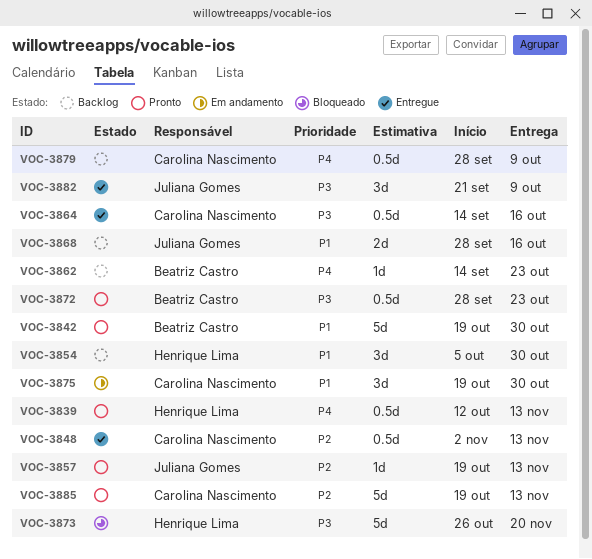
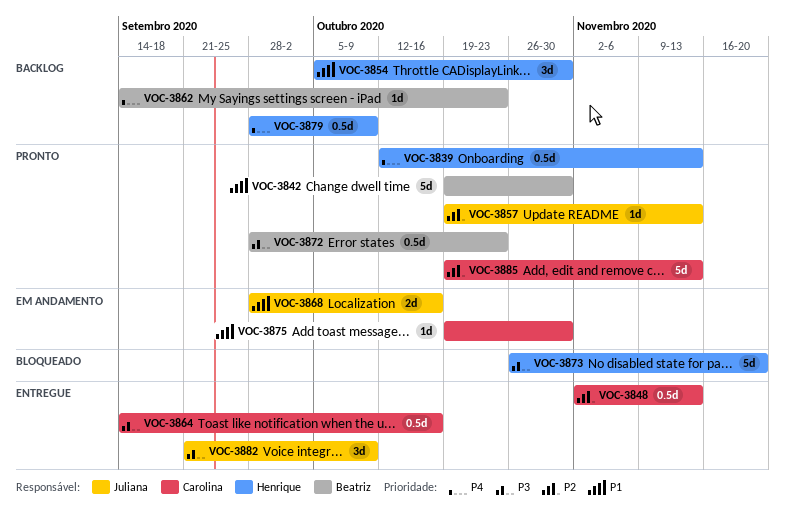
VOC-3868, status: Backlog -> Em andamento
VOC-3875, estimate: 3d -> 1d
VOC-3879, owner: Carolina Nascimento -> Henrique Lima

